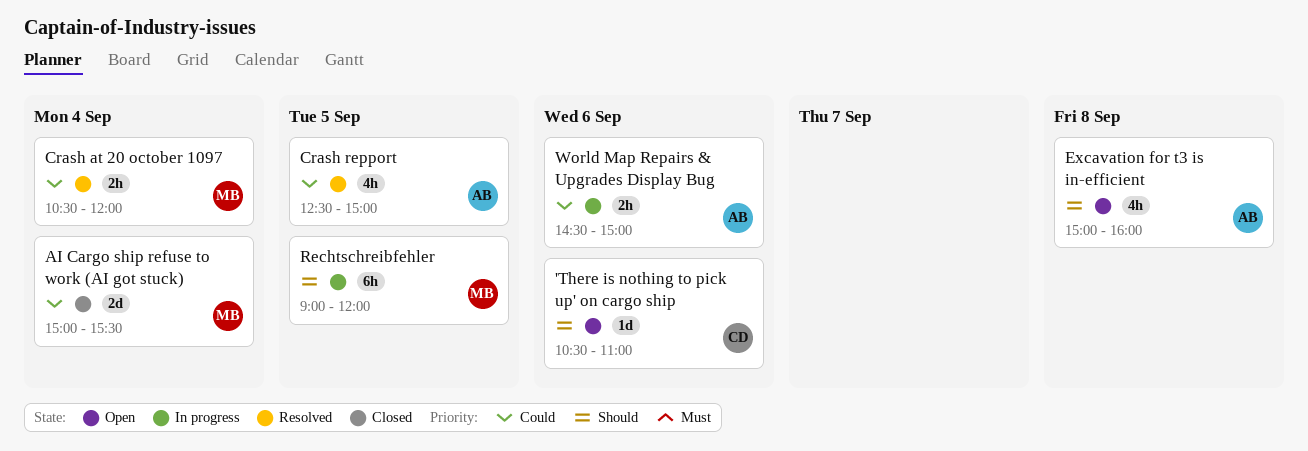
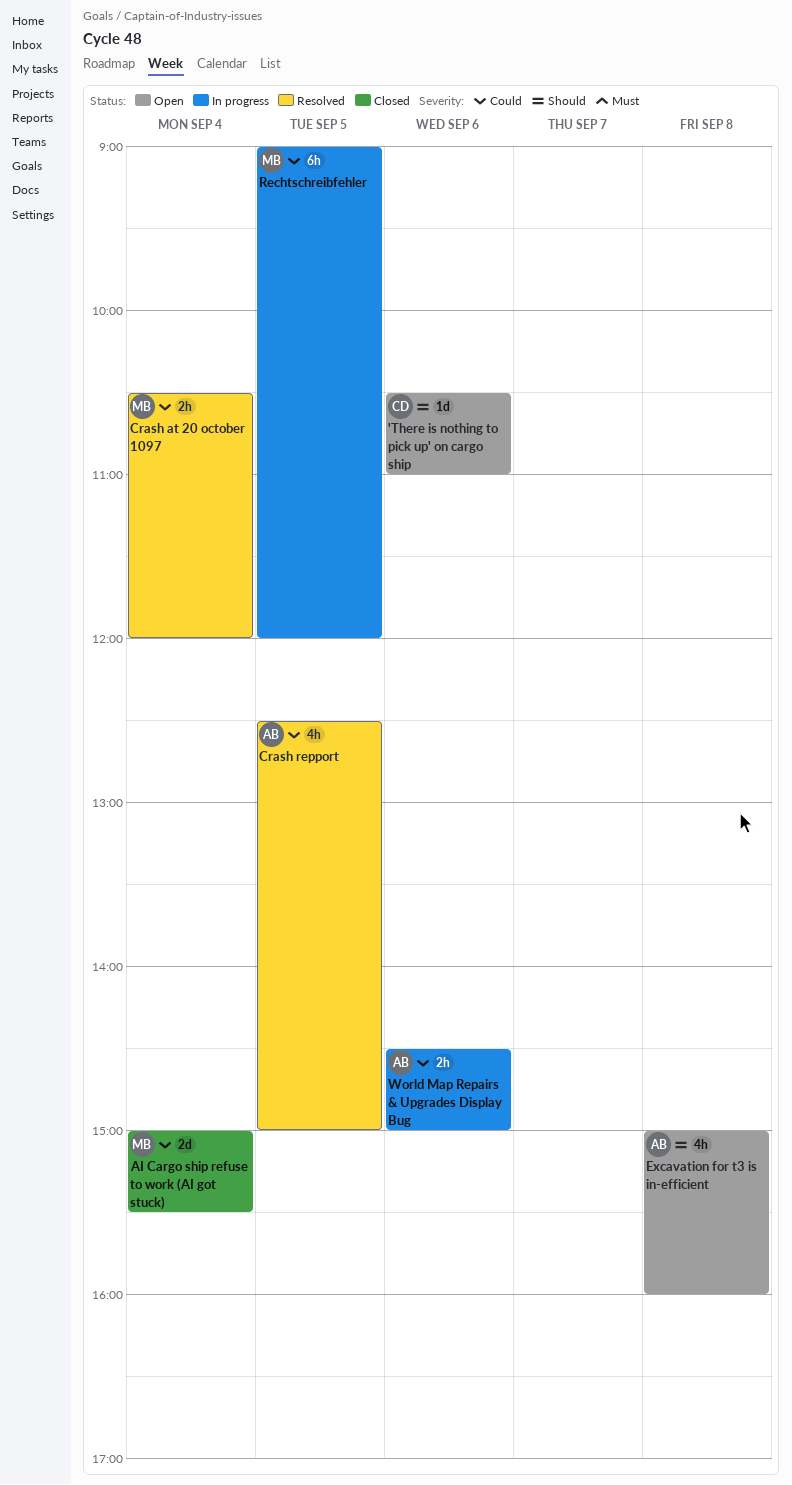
Rechtschreibfehler, priority: Should -> Could

